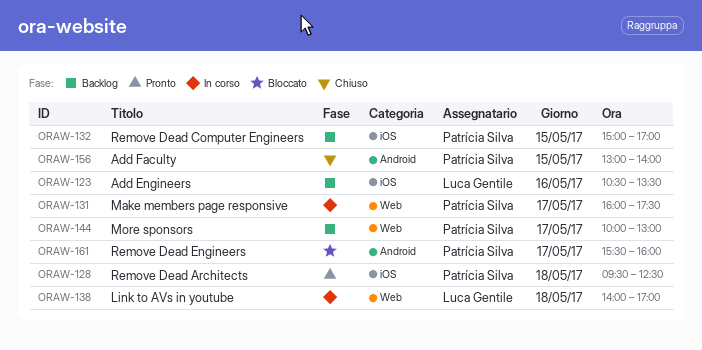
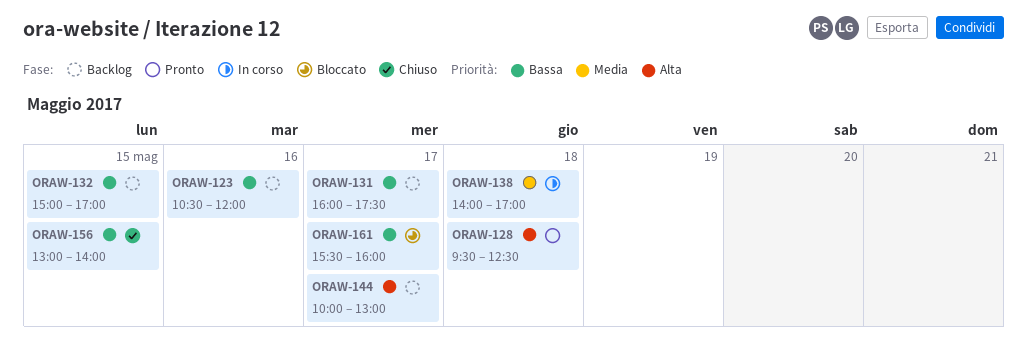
ORAW-123, ends: 13:30 -> 12:00
ORAW-131, status: In corso -> Backlog

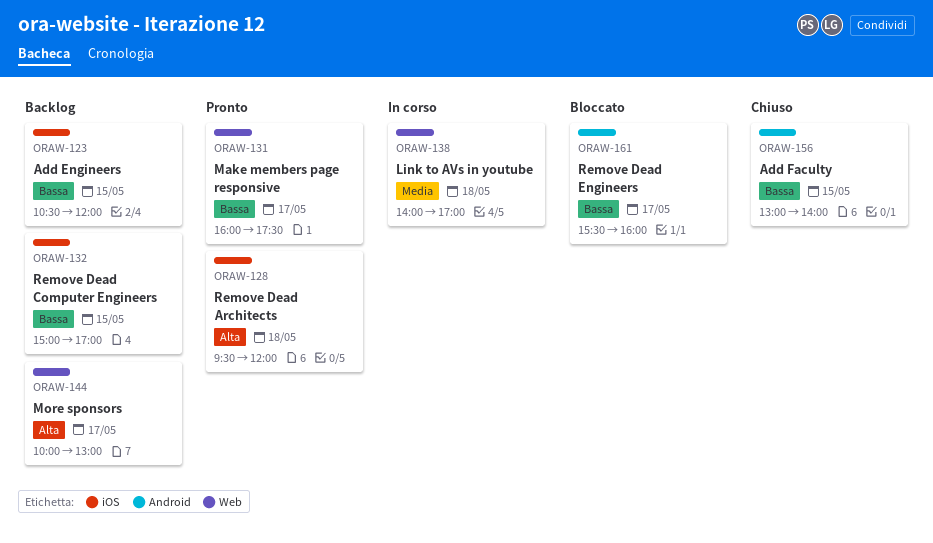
ORAW-123, day: May 16 -> May 15
ORAW-128, ends: 12:30 -> 12:00
ORAW-131, status: Backlog -> Pronto

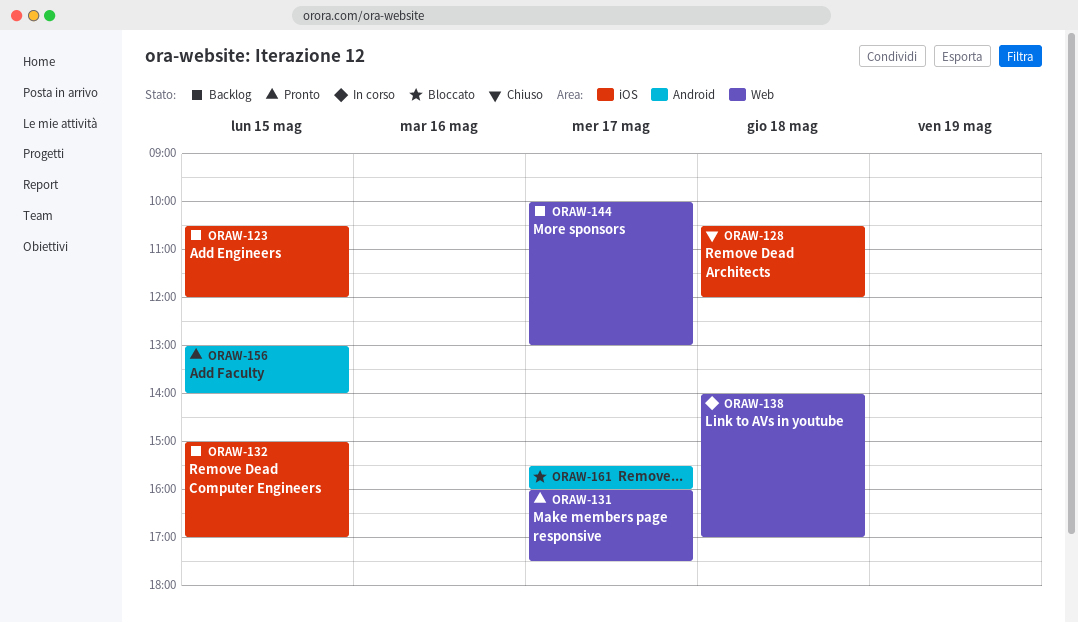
ORAW-128, status: Pronto -> Chiuso
ORAW-128, begins: 09:30 -> 10:30
ORAW-156, status: Chiuso -> Pronto

